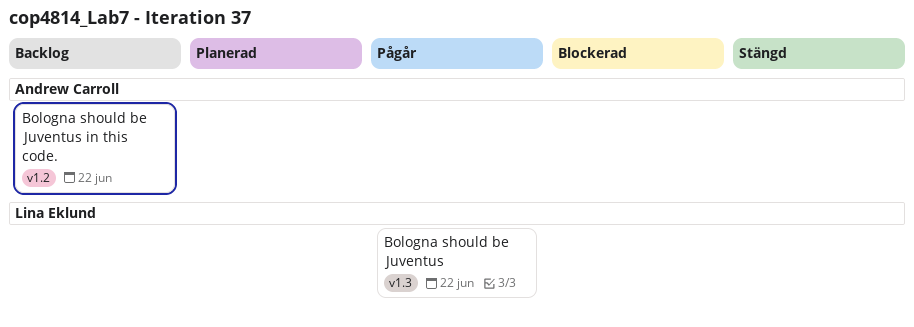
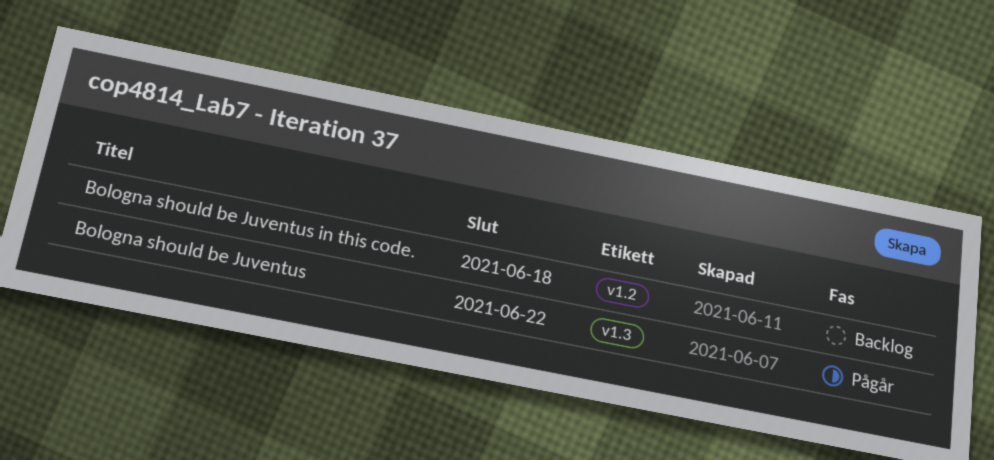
Bologna should be Juventus in this code., due: Jun 22 -> Jun 18

